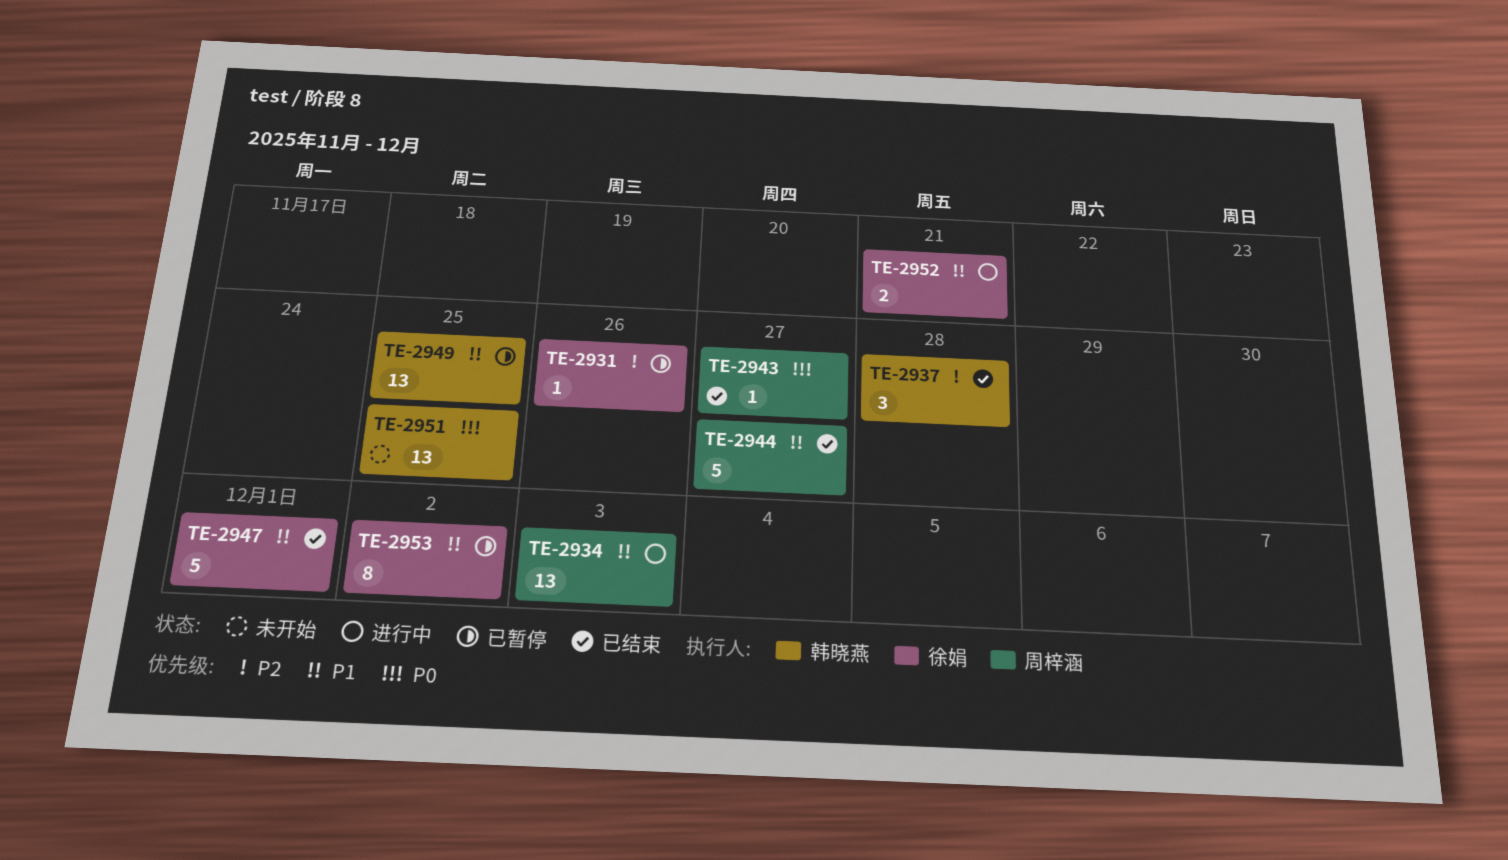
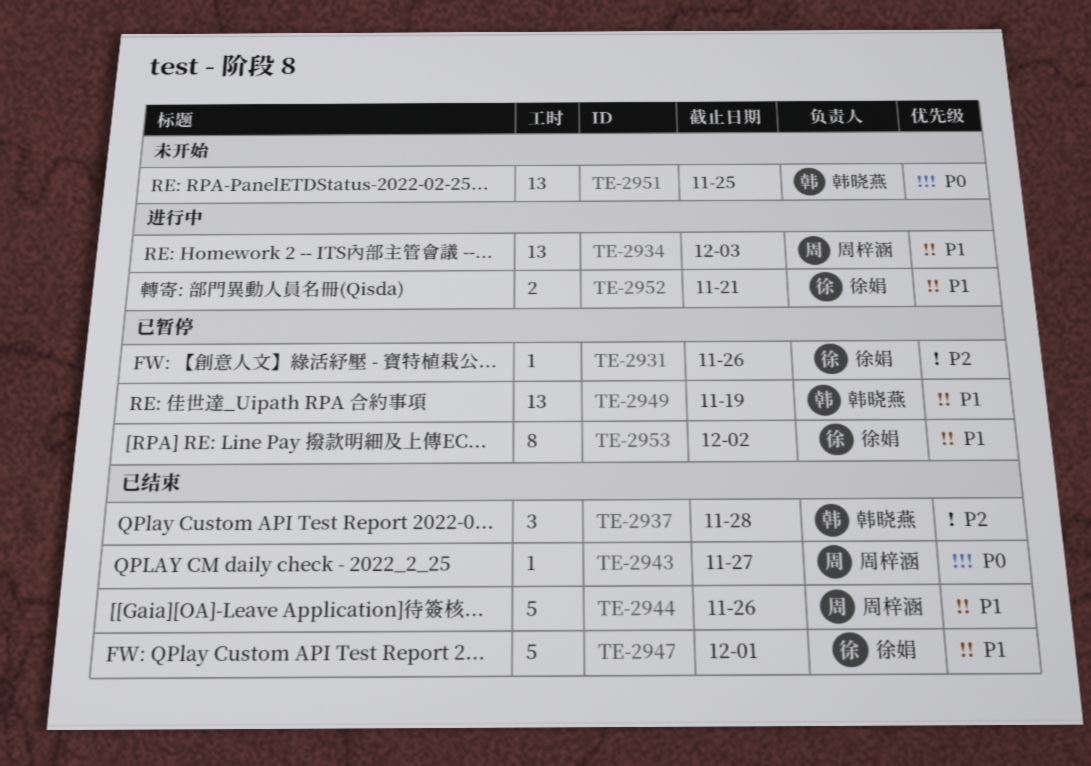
TE-2944, due: Nov 27 -> Nov 26
TE-2949, due: Nov 25 -> Nov 19

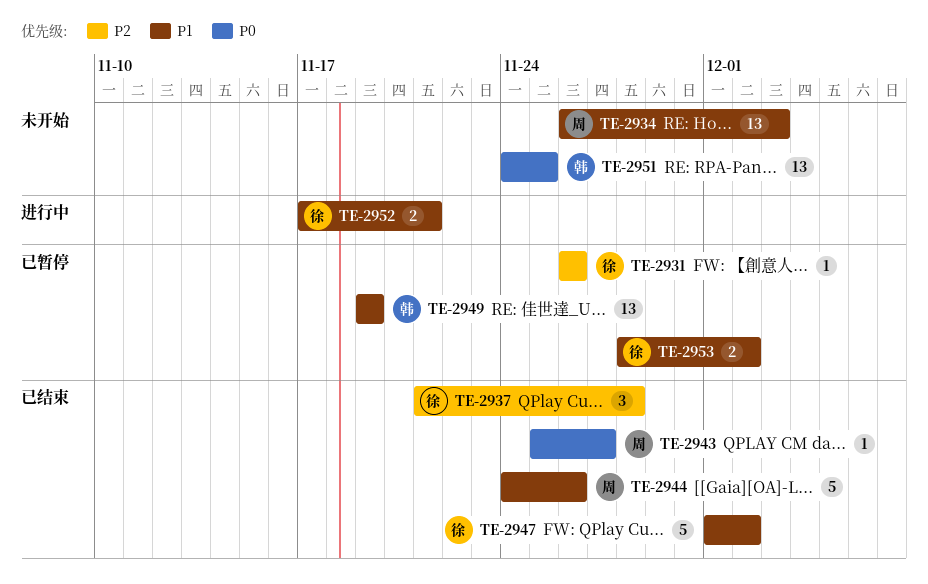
TE-2934, status: 进行中 -> 未开始
TE-2937, owner: 韩晓燕 -> 徐娟
TE-2947, due: Dec 1 -> Dec 2
TE-2953, estimate: 8 -> 2

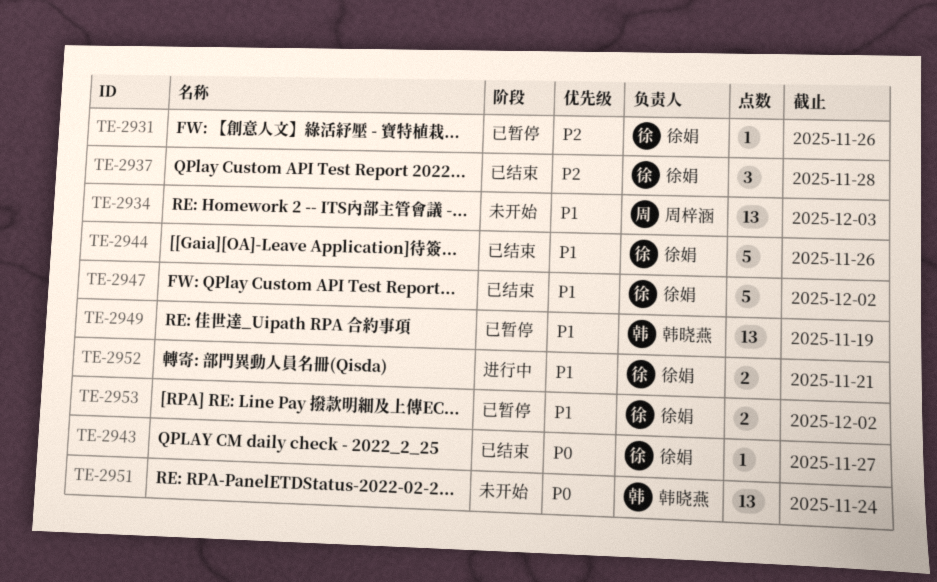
TE-2943, owner: 周梓涵 -> 徐娟
TE-2944, owner: 周梓涵 -> 徐娟
TE-2951, due: Nov 25 -> Nov 24

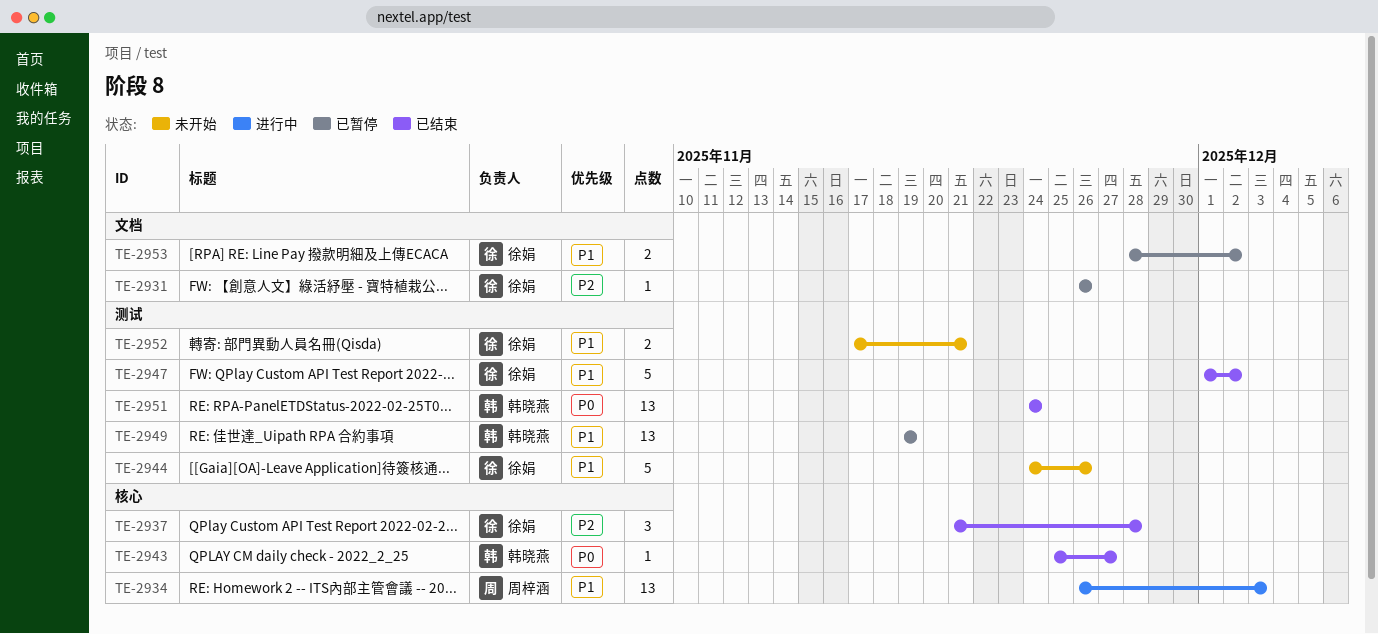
TE-2934, status: 未开始 -> 进行中
TE-2943, owner: 徐娟 -> 韩晓燕
TE-2944, status: 已结束 -> 未开始
TE-2951, status: 未开始 -> 已结束
TE-2952, status: 进行中 -> 未开始

